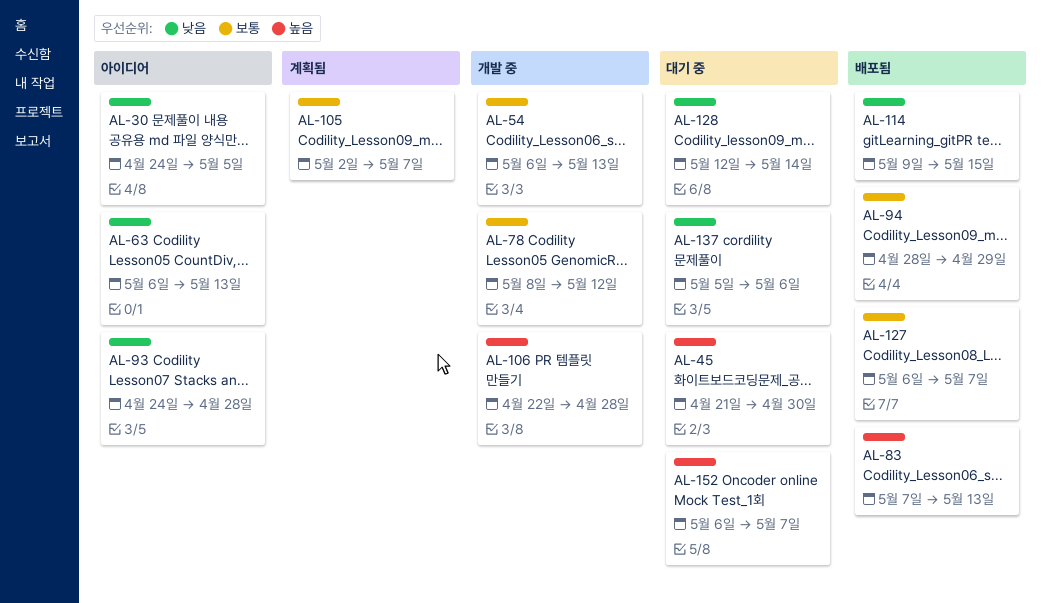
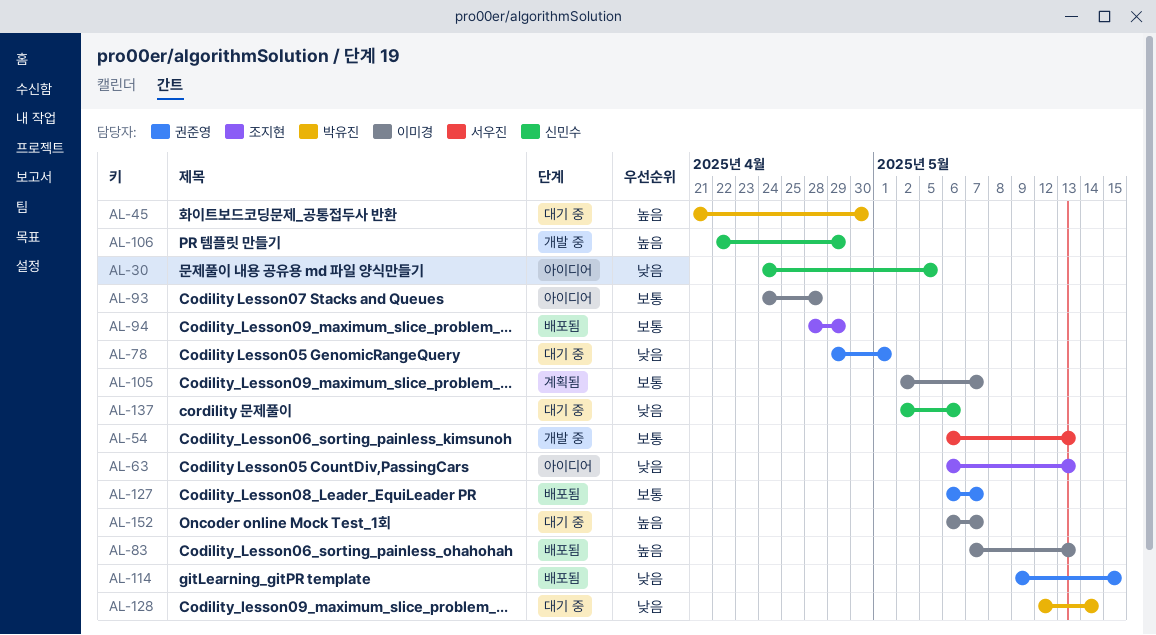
AL-78, status: 개발 중 -> 대기 중
AL-78, priority: 보통 -> 낮음
AL-78, start: May 8 -> Apr 29
AL-78, due: May 12 -> May 1
AL-93, priority: 낮음 -> 보통
AL-106, due: Apr 28 -> Apr 29
AL-137, start: May 5 -> May 2

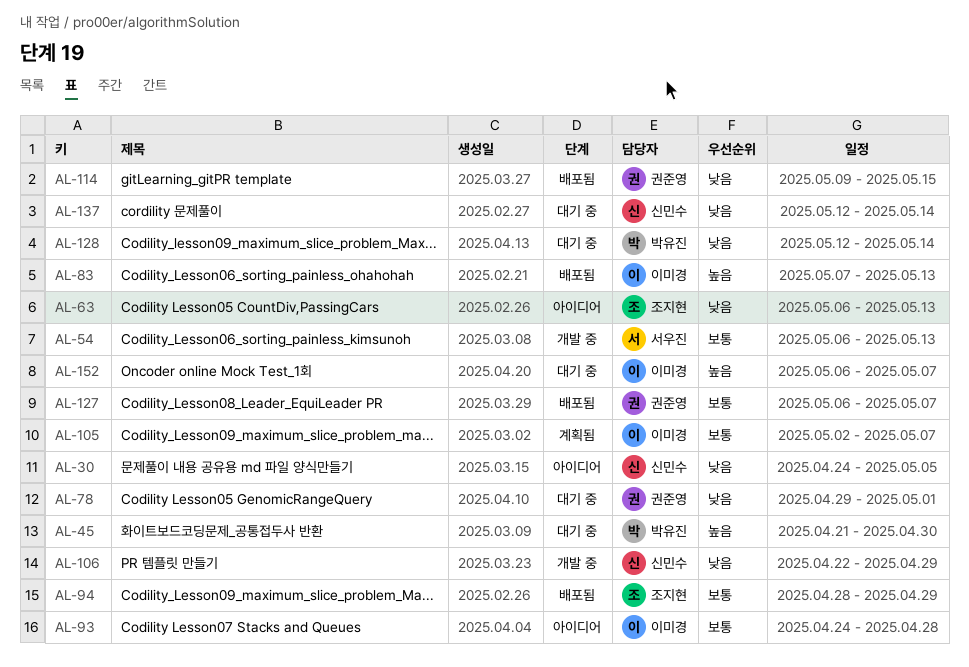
AL-106, priority: 높음 -> 낮음
AL-137, start: May 2 -> May 12
AL-137, due: May 6 -> May 14

